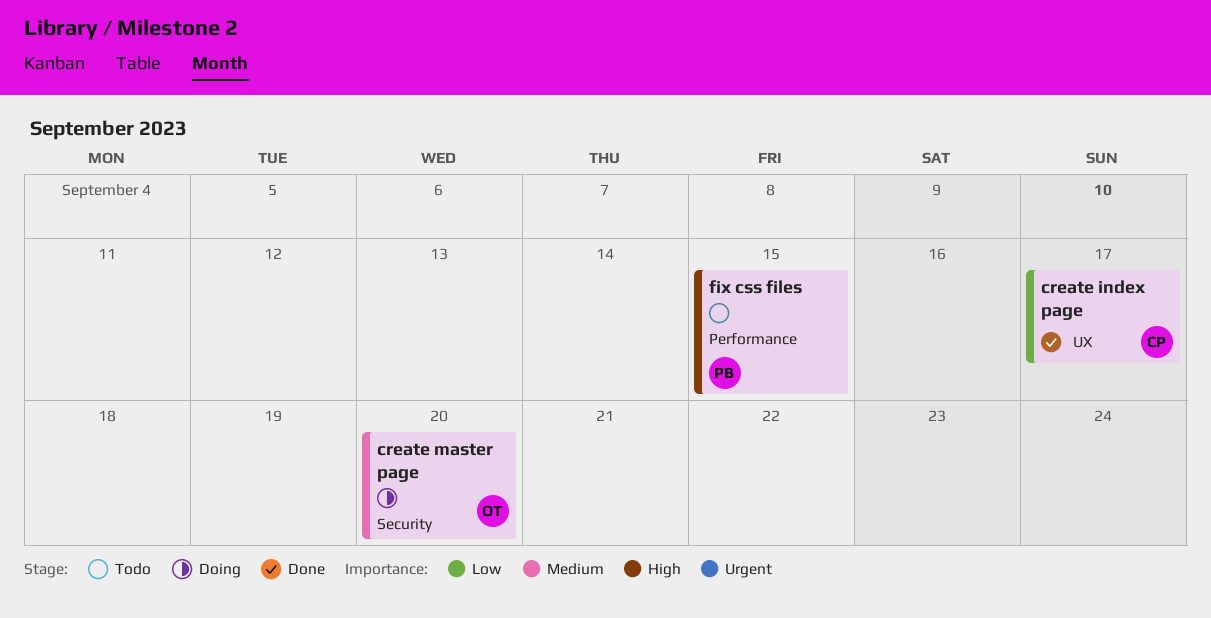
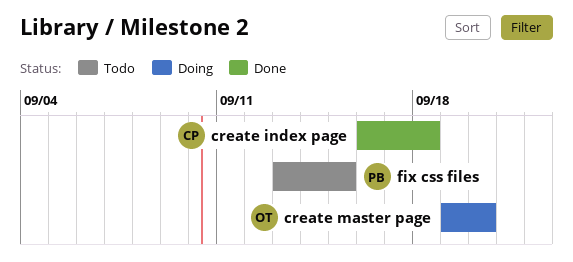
create index page, due: Sep 17 -> Sep 18

